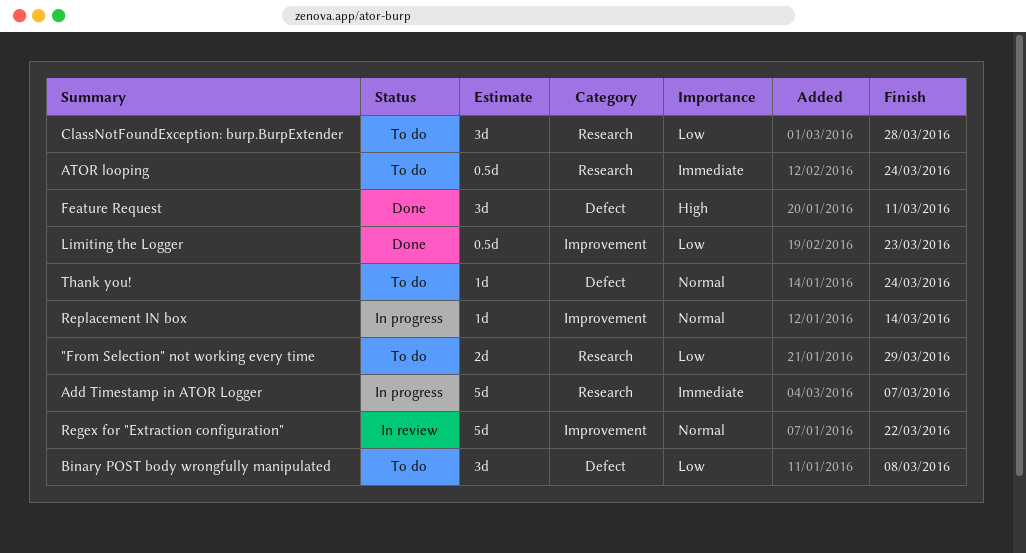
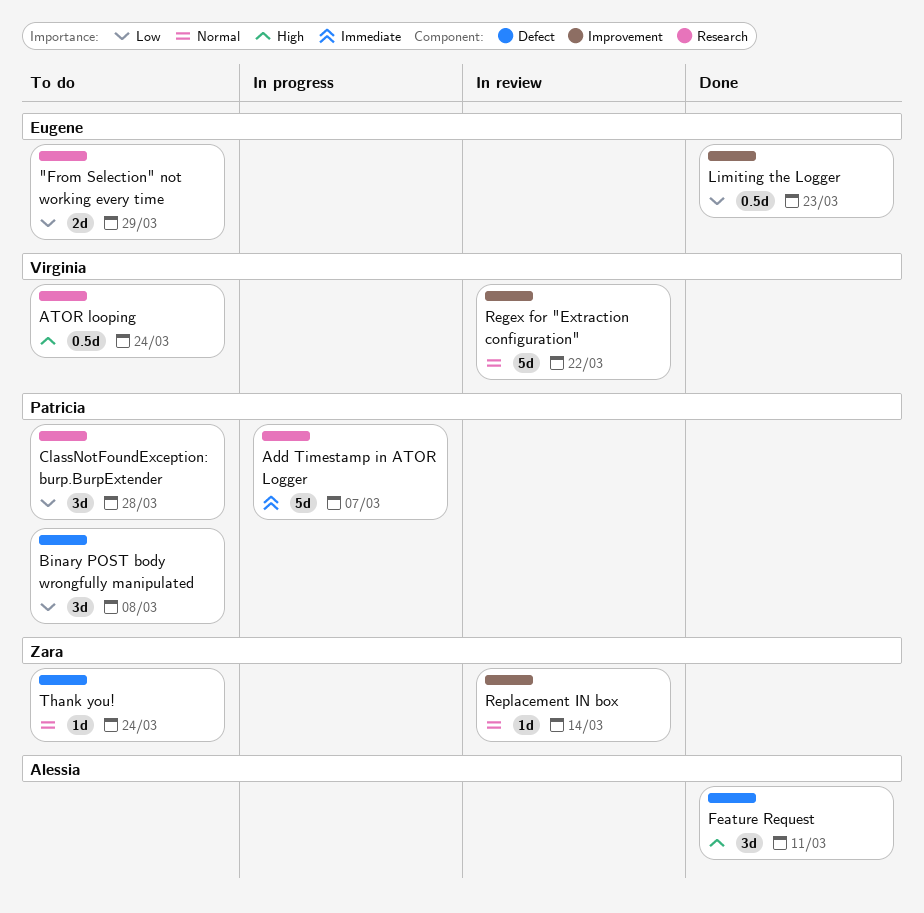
ATOR looping, priority: Immediate -> High
Replacement IN box, status: In progress -> In review

